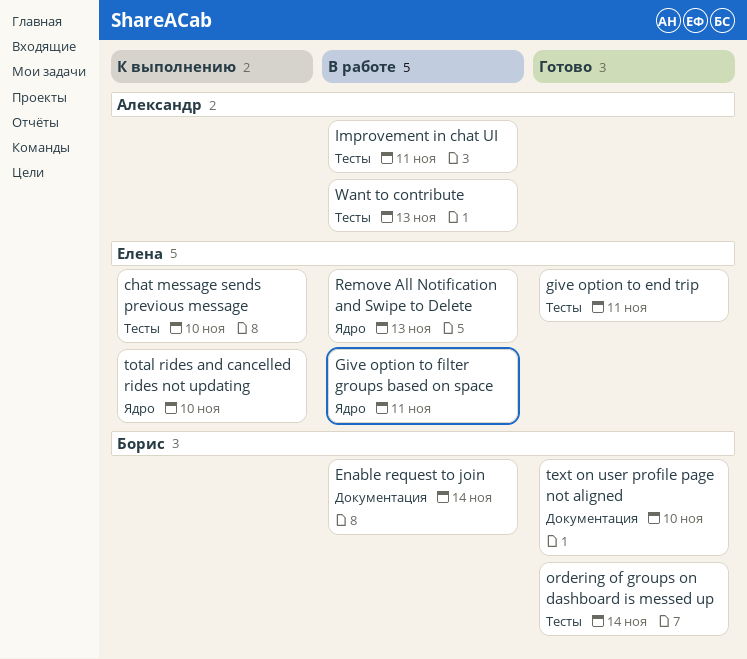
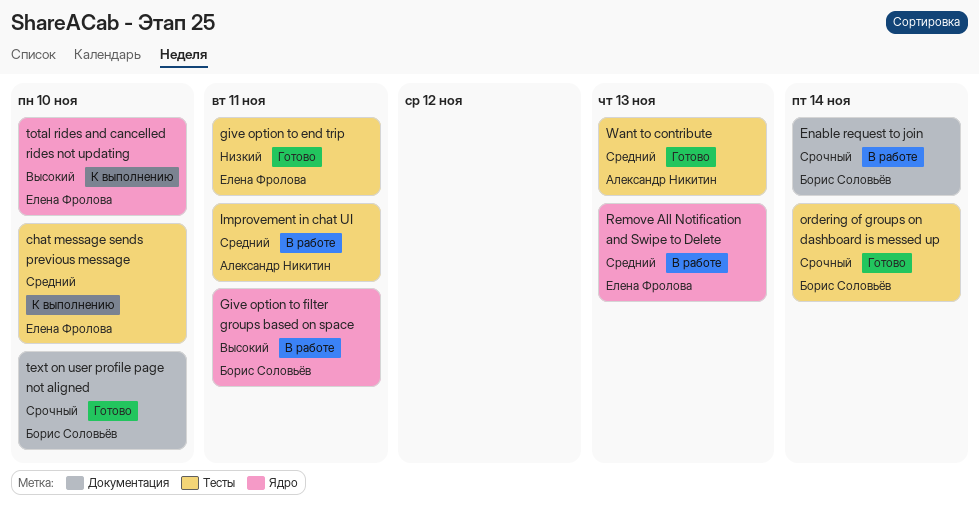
Give option to filter groups based on space, owner: Елена Фролова -> Борис Соловьёв
Want to contribute, status: В работе -> Готово

